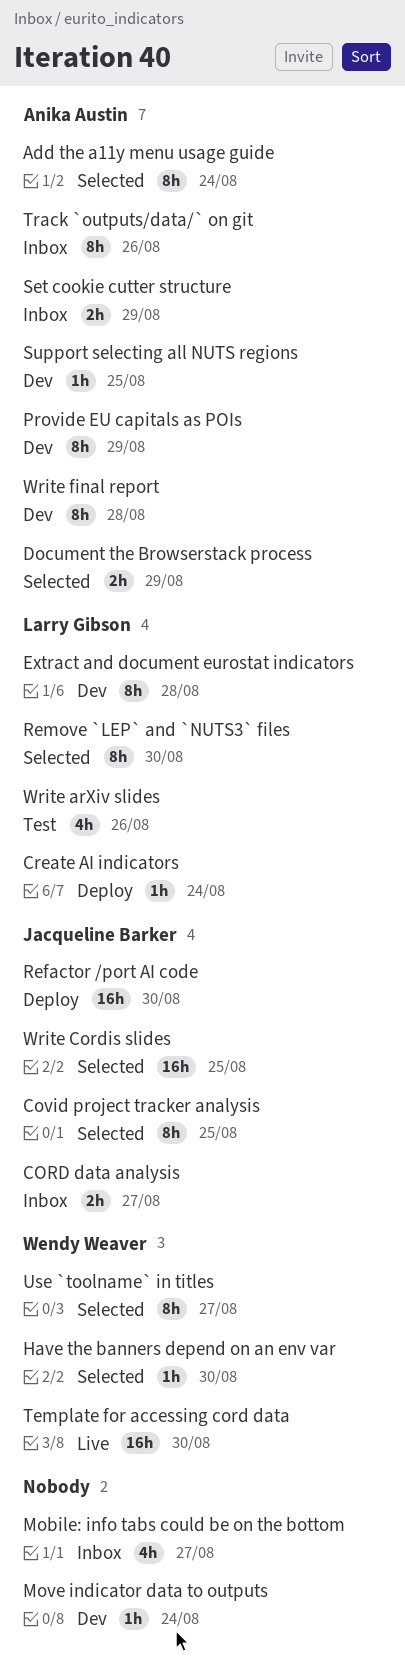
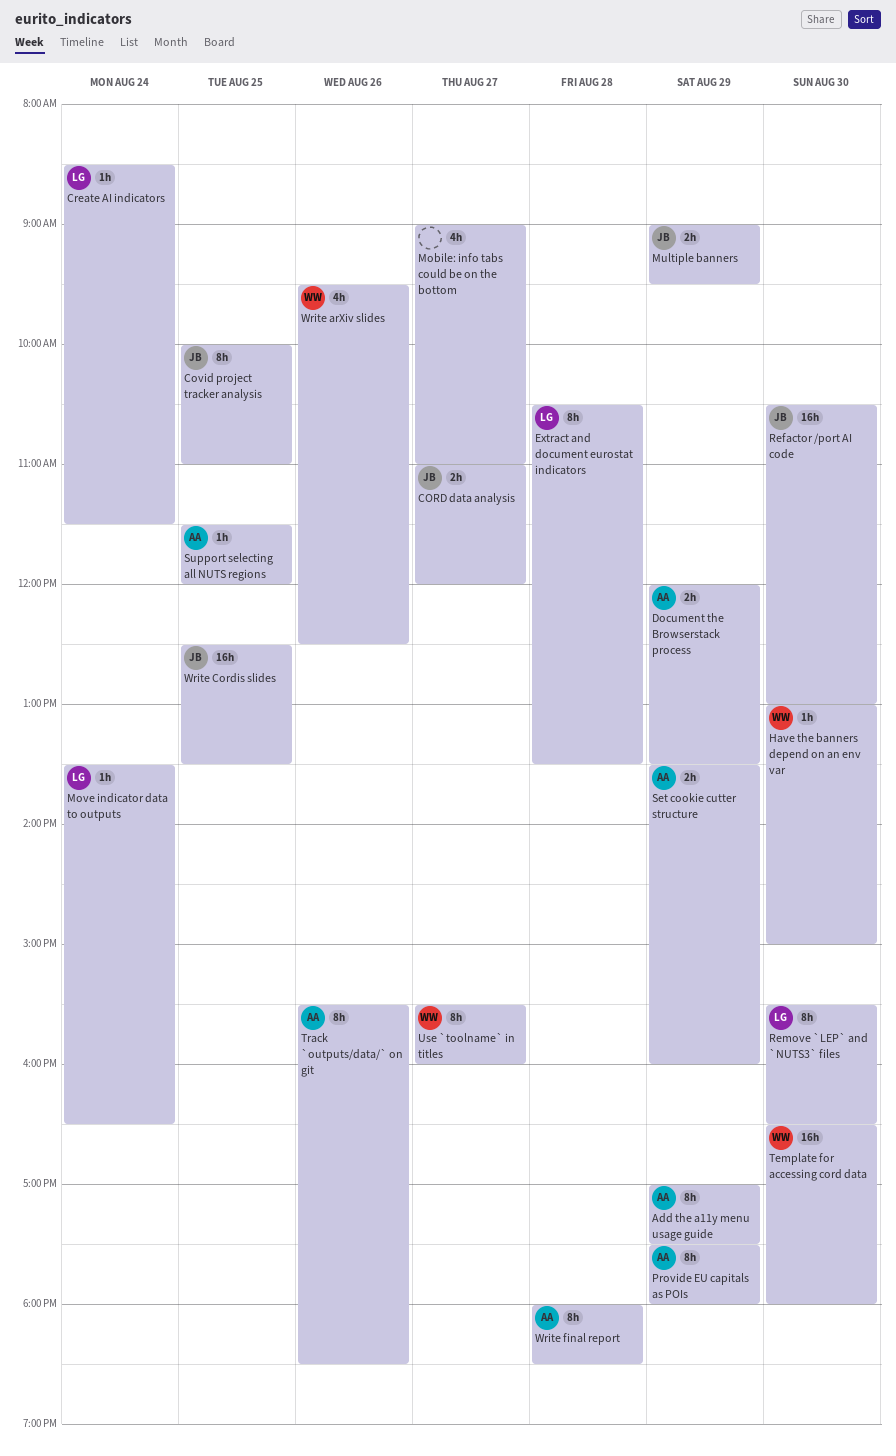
Add the a11y menu usage guide, day: Aug 24 -> Aug 29
Move indicator data to outputs, owner: none -> Larry Gibson
Multiple banners: none -> present
Write arXiv slides, owner: Larry Gibson -> Wendy Weaver

